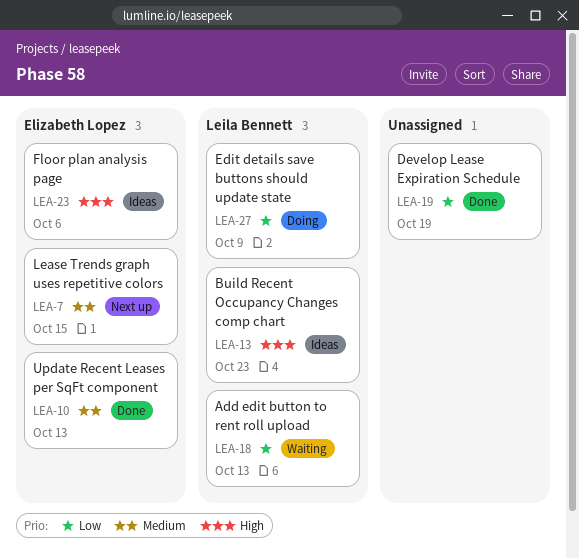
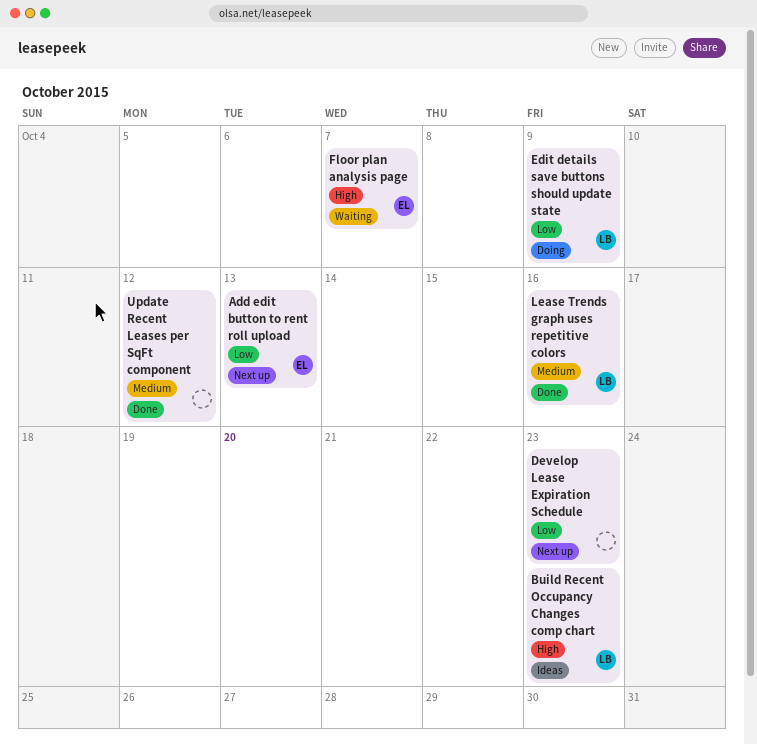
Add edit button to rent roll upload, status: Waiting -> Next up
Add edit button to rent roll upload, owner: Leila Bennett -> Elizabeth Lopez
Develop Lease Expiration Schedule, status: Done -> Next up
Develop Lease Expiration Schedule, due: Oct 19 -> Oct 23
Floor plan analysis page, status: Ideas -> Waiting
Floor plan analysis page, due: Oct 6 -> Oct 7
Lease Trends graph uses repetitive colors, status: Next up -> Done
Lease Trends graph uses repetitive colors, owner: Elizabeth Lopez -> Leila Bennett
Lease Trends graph uses repetitive colors, due: Oct 15 -> Oct 16
Update Recent Leases per SqFt component, owner: Elizabeth Lopez -> none
Update Recent Leases per SqFt component, due: Oct 13 -> Oct 12

